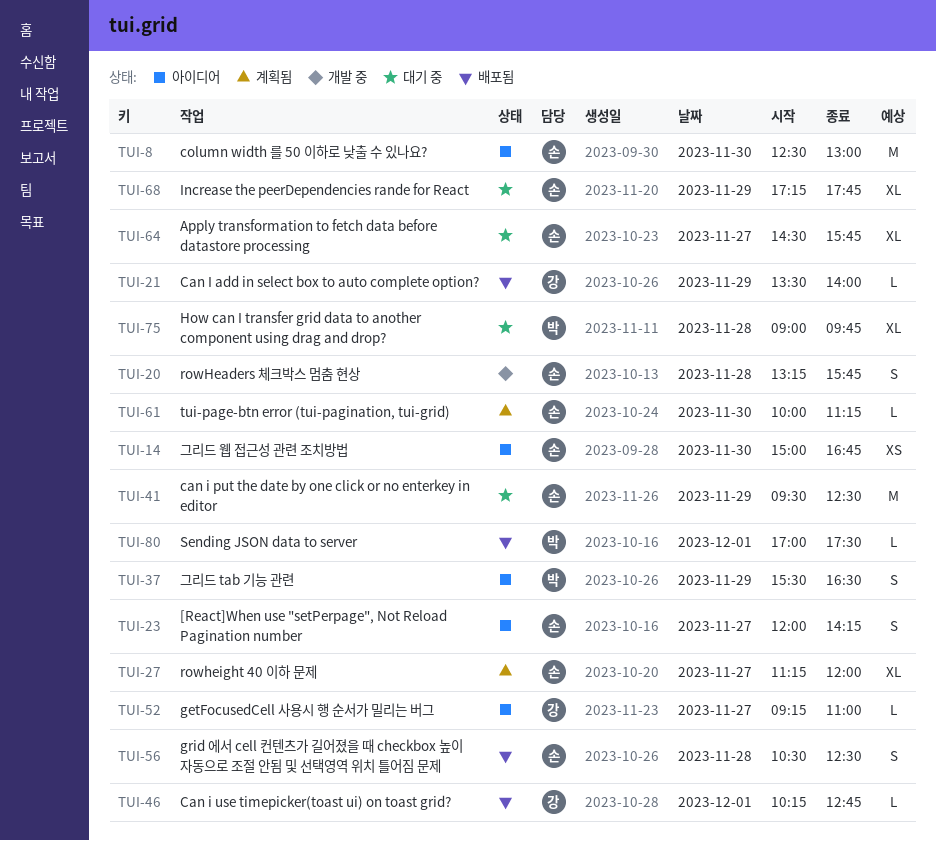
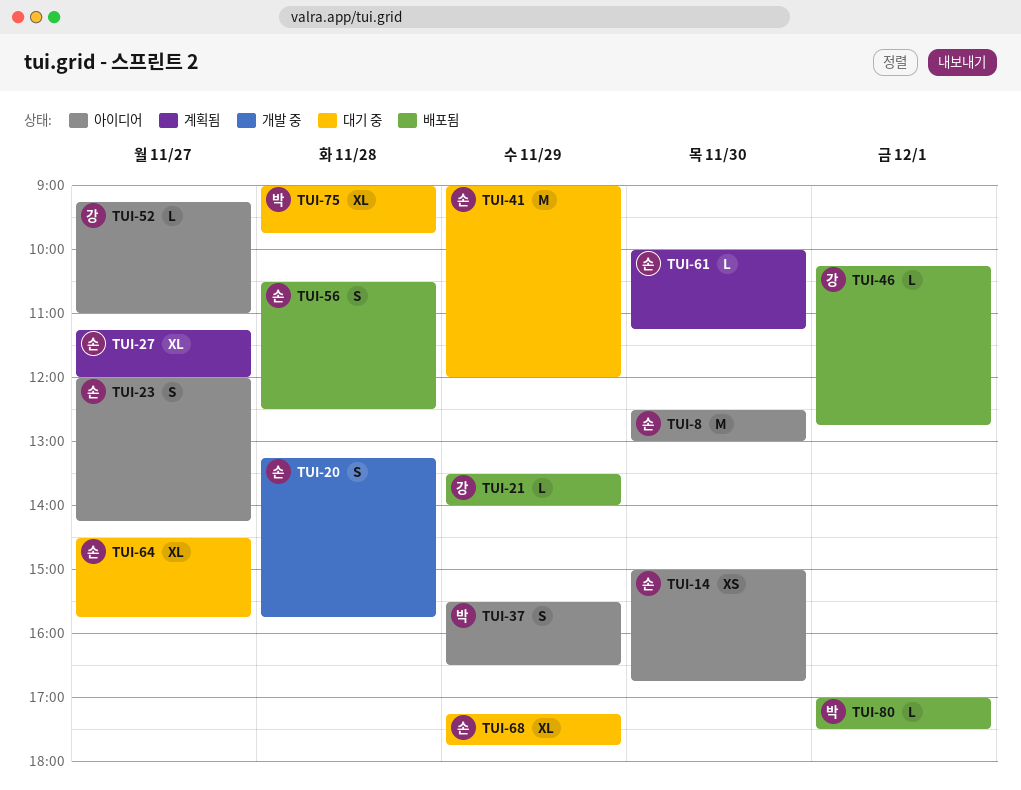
TUI-41, begins: 09:30 -> 09:00
TUI-41, ends: 12:30 -> 12:00

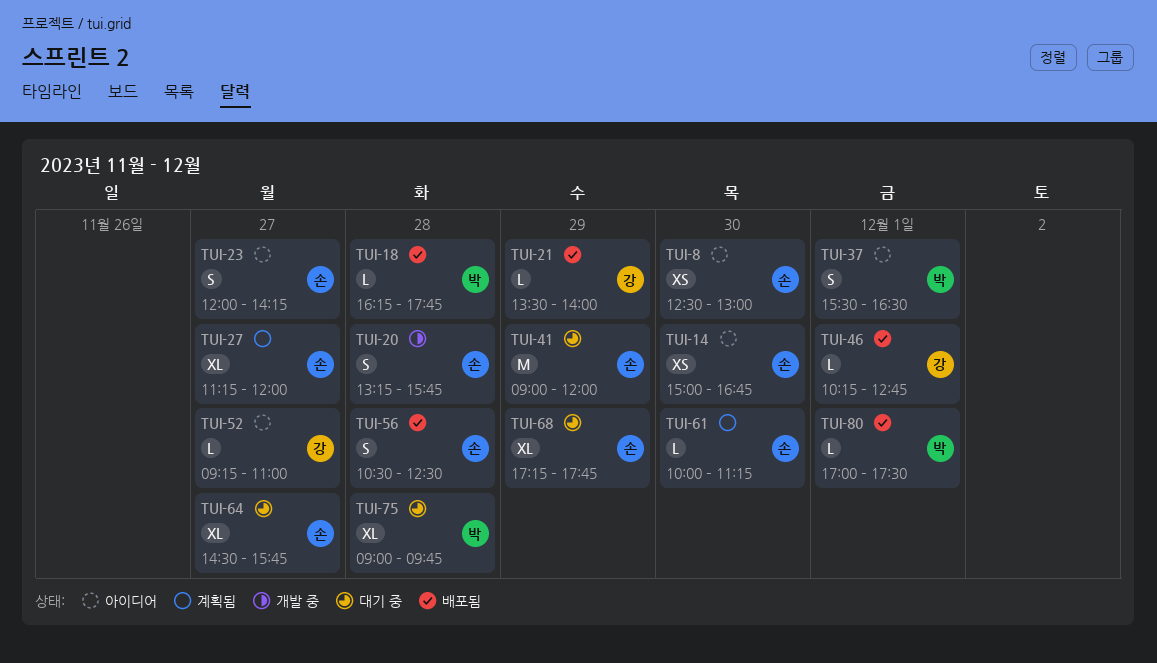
TUI-8, estimate: M -> XS
TUI-18: none -> present
TUI-37, day: Nov 29 -> Dec 1

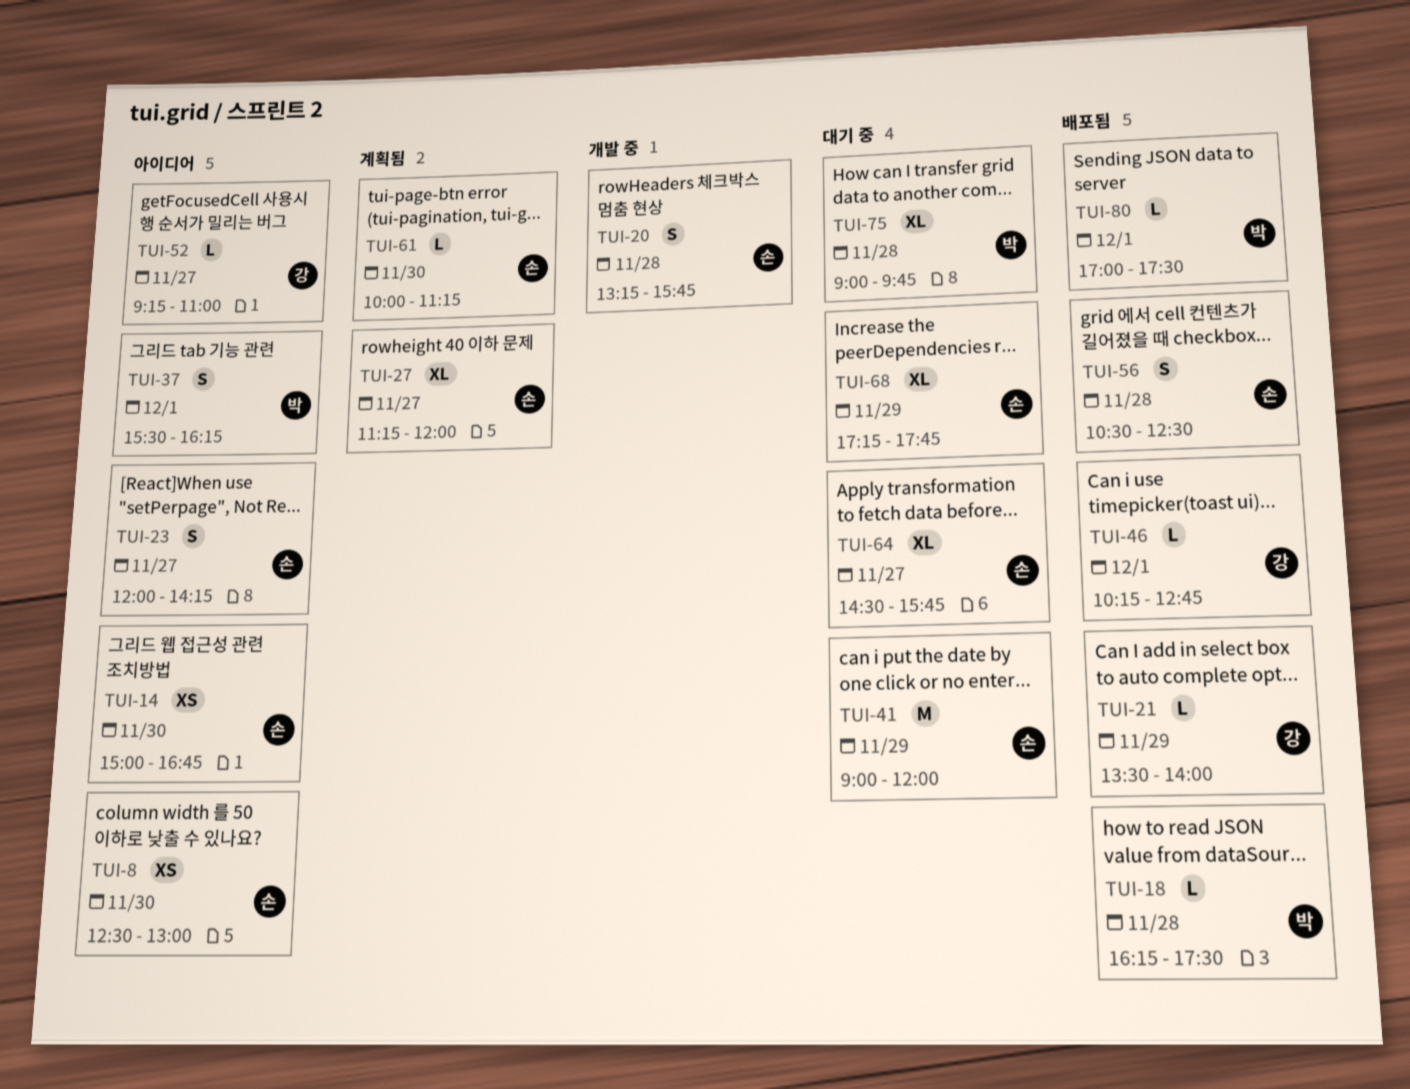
TUI-18, ends: 17:45 -> 17:30
TUI-37, ends: 16:30 -> 16:15

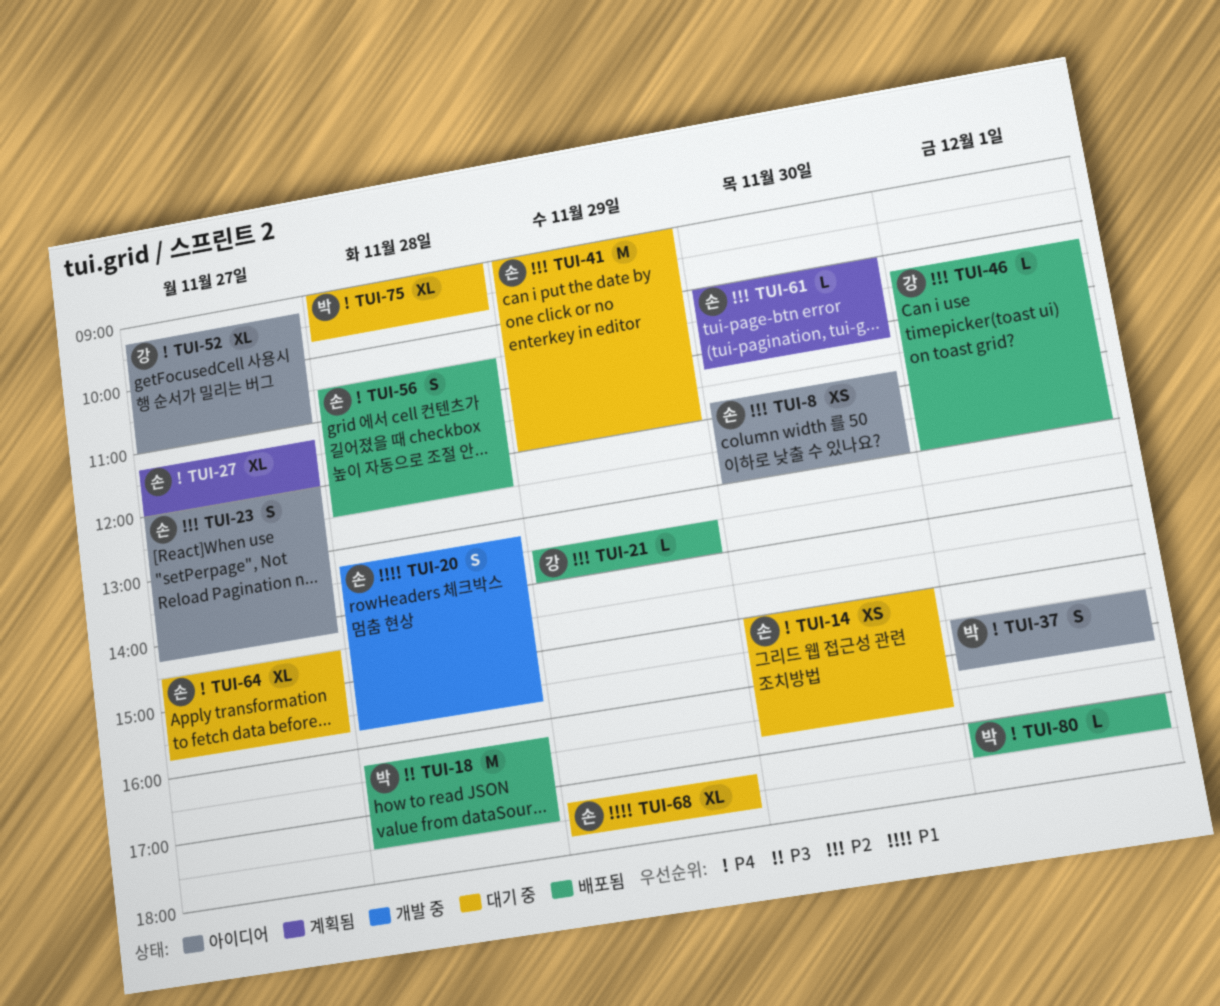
TUI-8, begins: 12:30 -> 11:45
TUI-14, status: 아이디어 -> 대기 중
TUI-18, estimate: L -> M
TUI-46, ends: 12:45 -> 13:00
TUI-52, estimate: L -> XL

